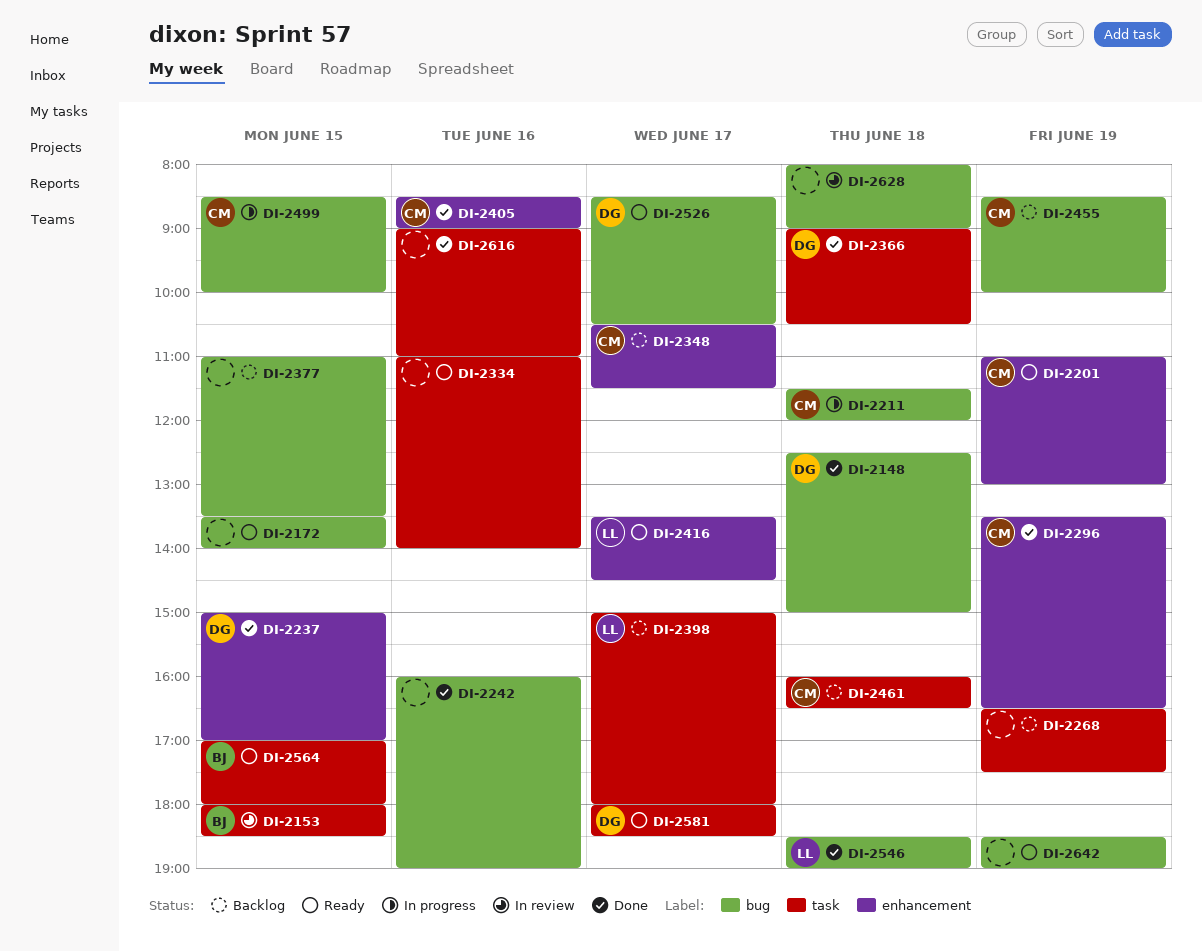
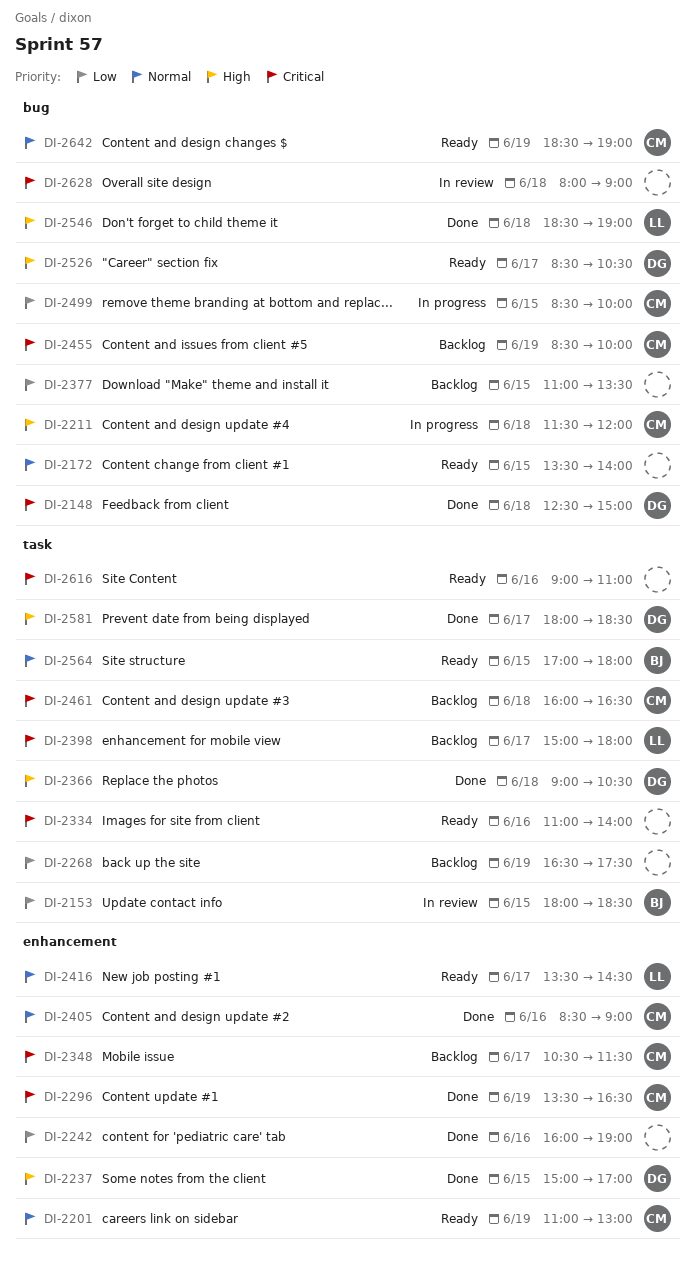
DI-2242, label: bug -> enhancement
DI-2581, status: Ready -> Done
DI-2616, status: Done -> Ready
DI-2642, owner: none -> CM

